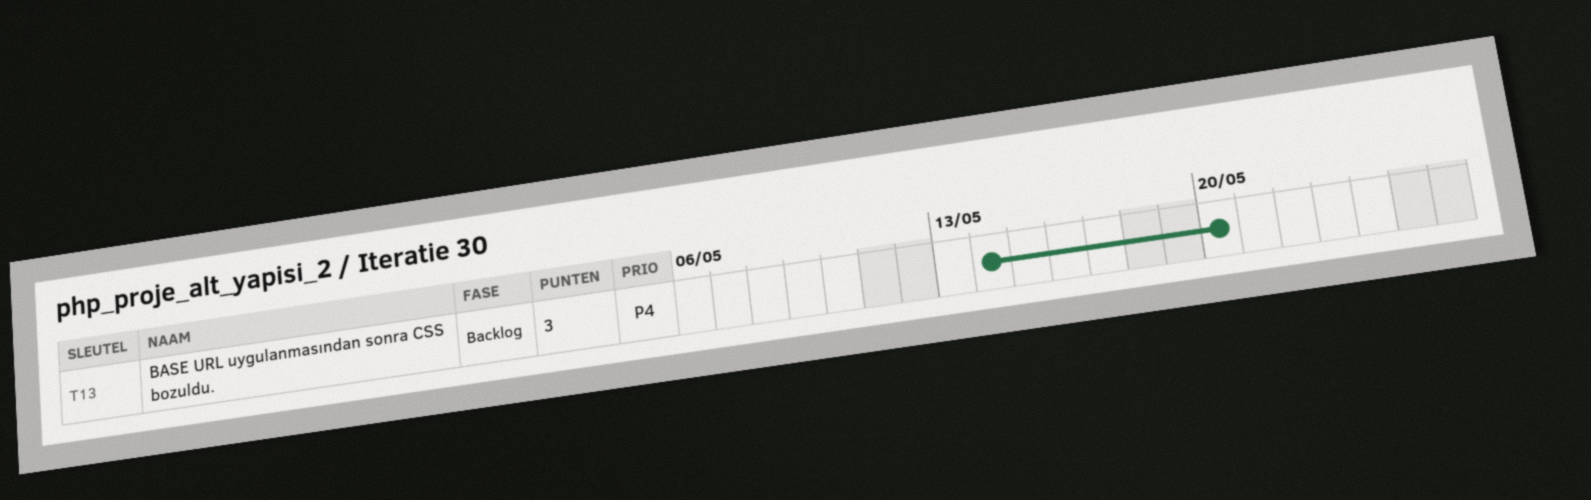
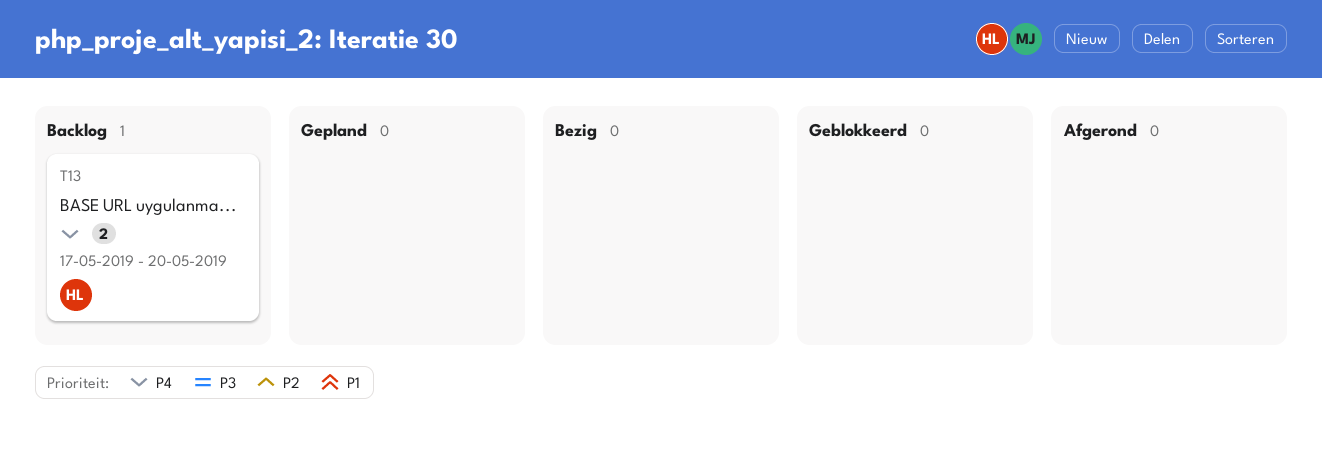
T13, estimate: 3 -> 2
T13, start: May 14 -> May 17

